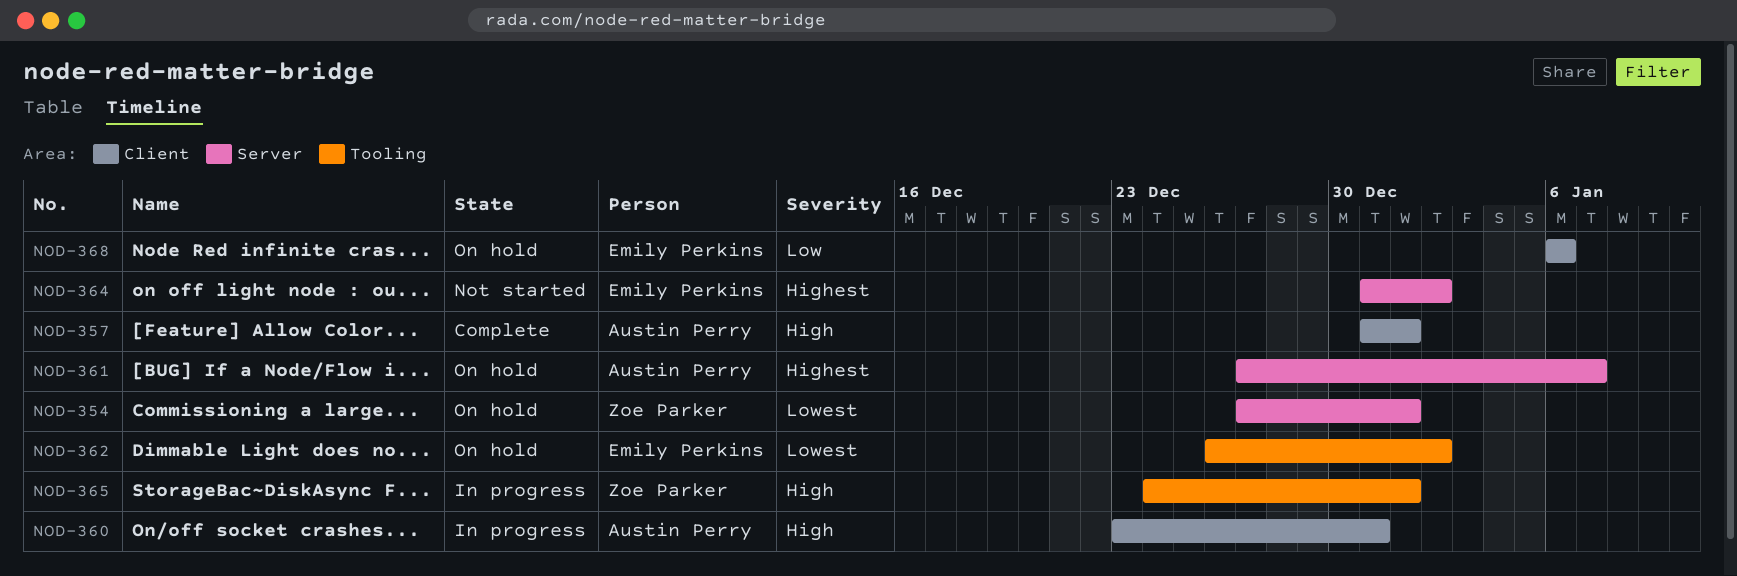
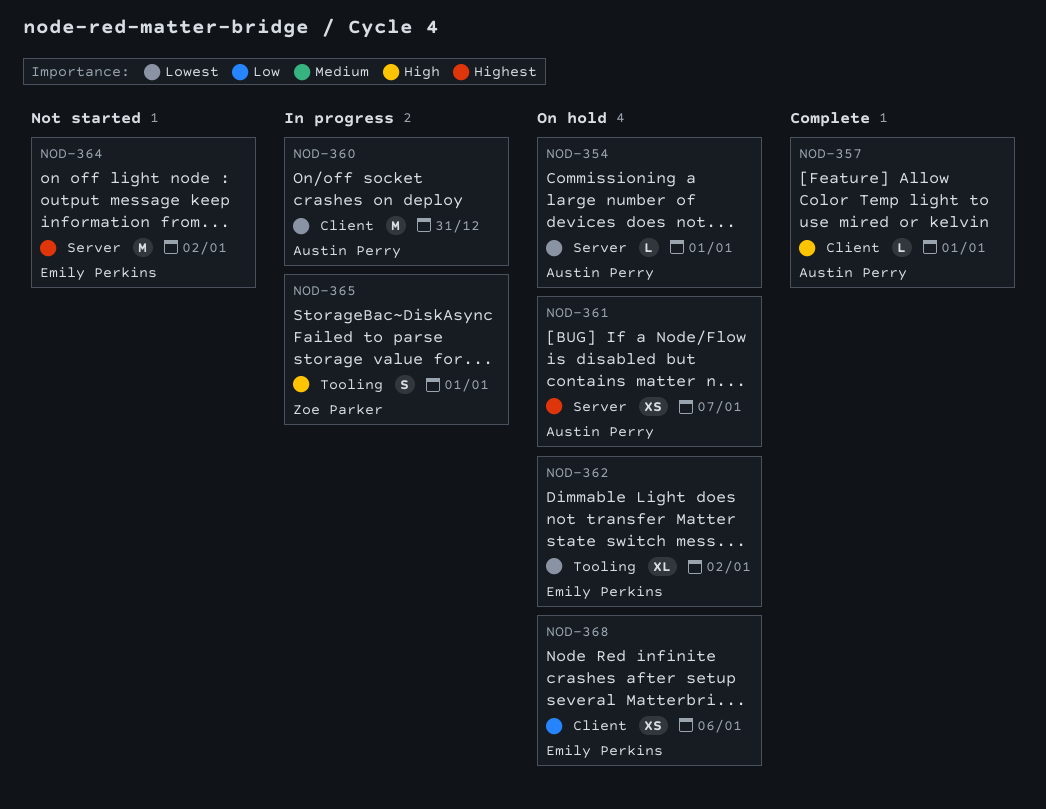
NOD-354, owner: Zoe Parker -> Austin Perry
NOD-360, priority: High -> Lowest

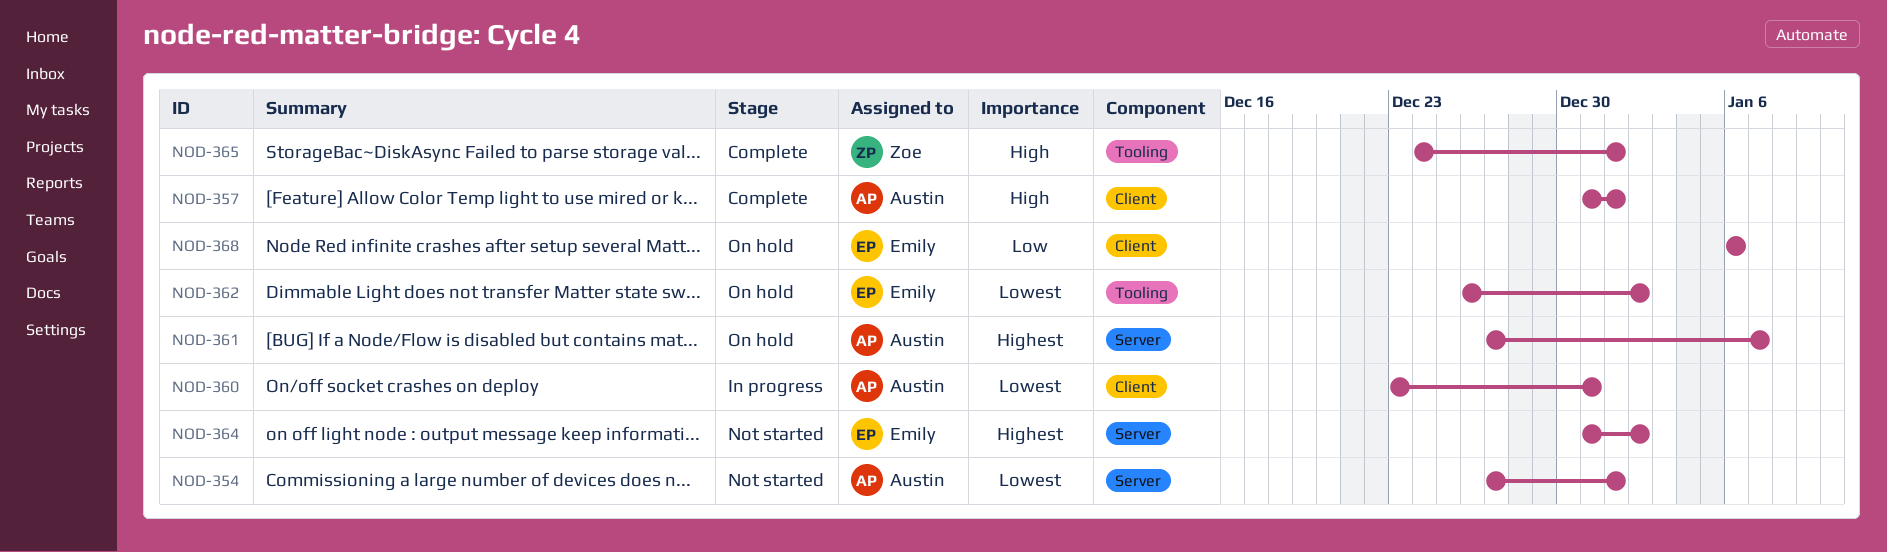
NOD-354, status: On hold -> Not started
NOD-365, status: In progress -> Complete

